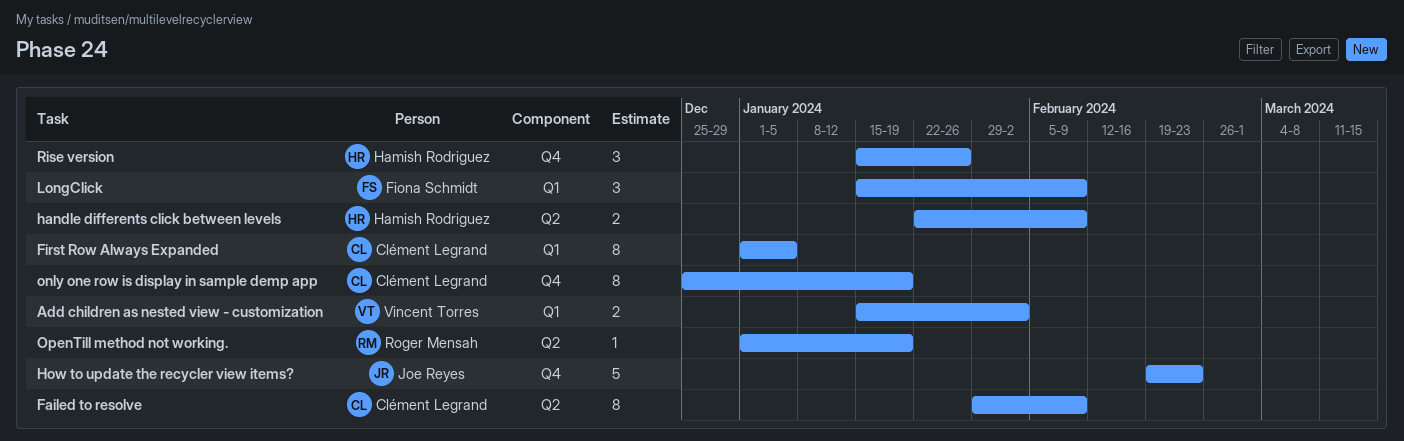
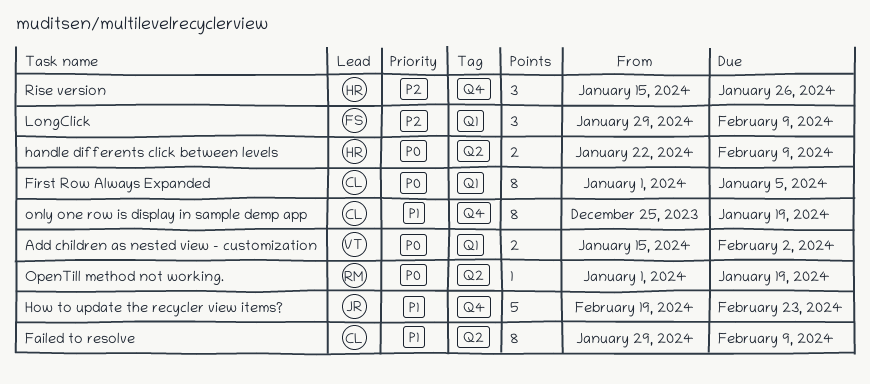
LongClick, start: Jan 15 -> Jan 29

